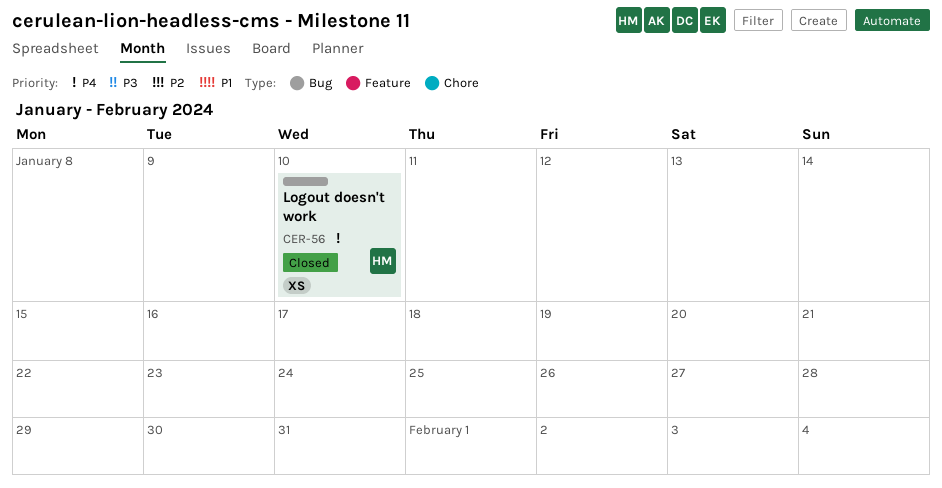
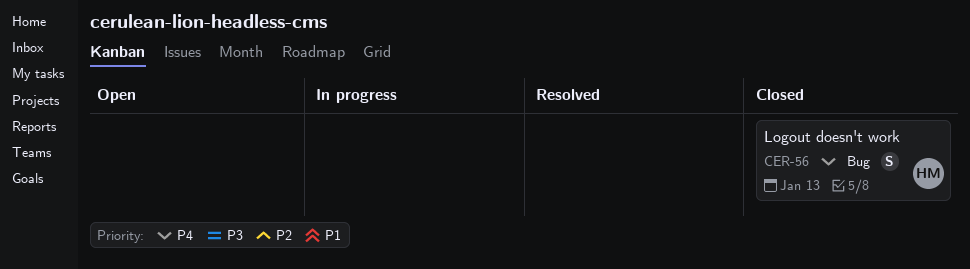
CER-56, estimate: XS -> S
CER-56, due: Jan 10 -> Jan 13

